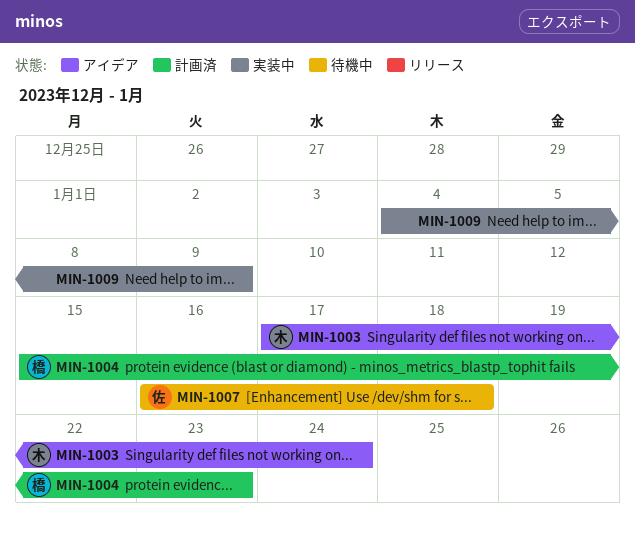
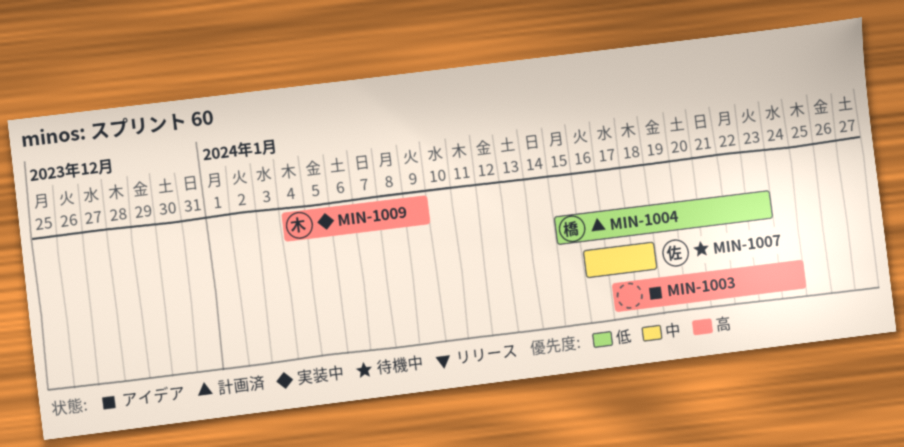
MIN-1003, owner: 木 -> none
MIN-1009, owner: none -> 木

